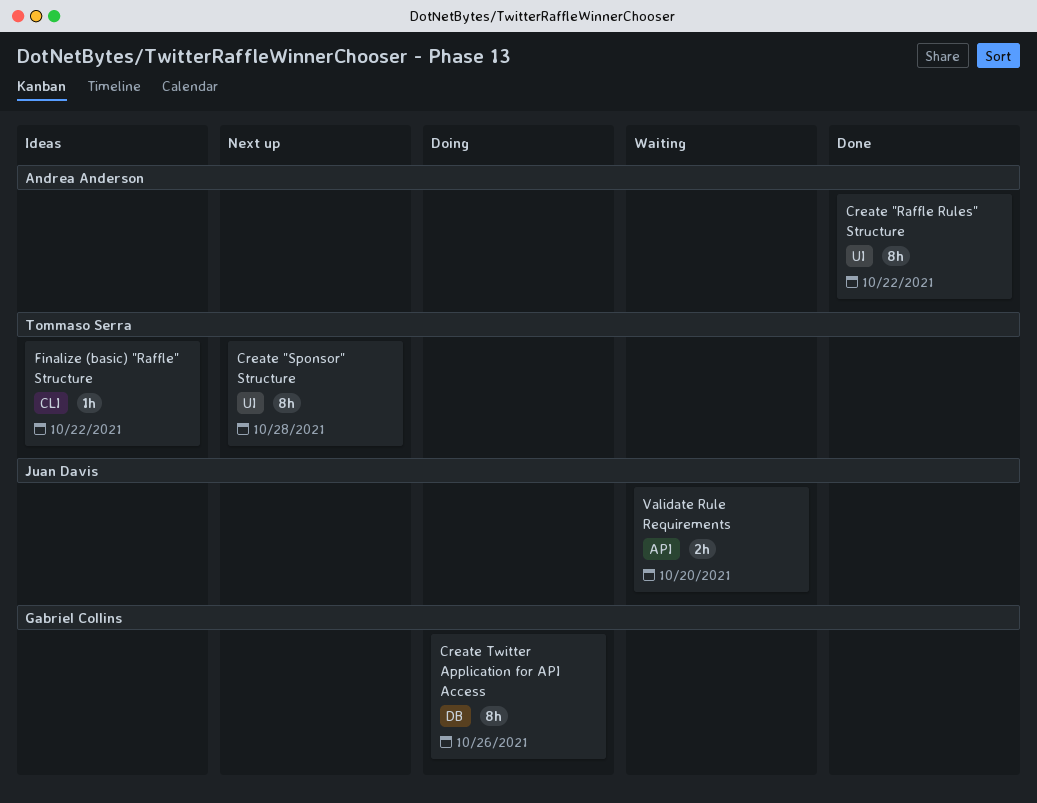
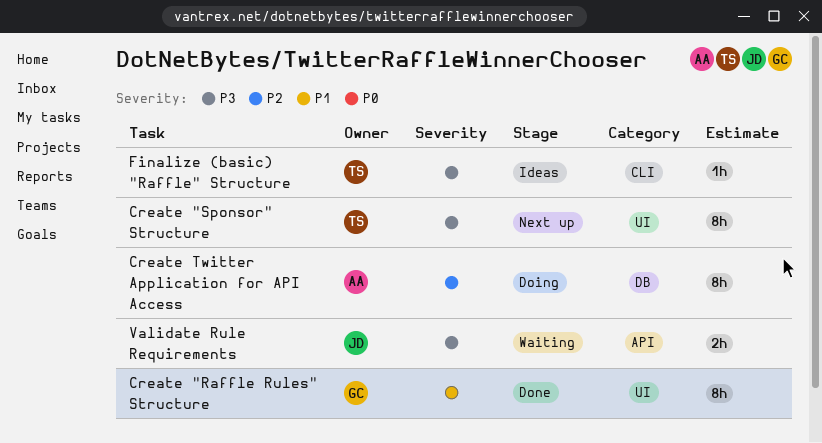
Create "Raffle Rules" Structure, owner: Andrea Anderson -> Gabriel Collins
Create Twitter Application for API Access, owner: Gabriel Collins -> Andrea Anderson

